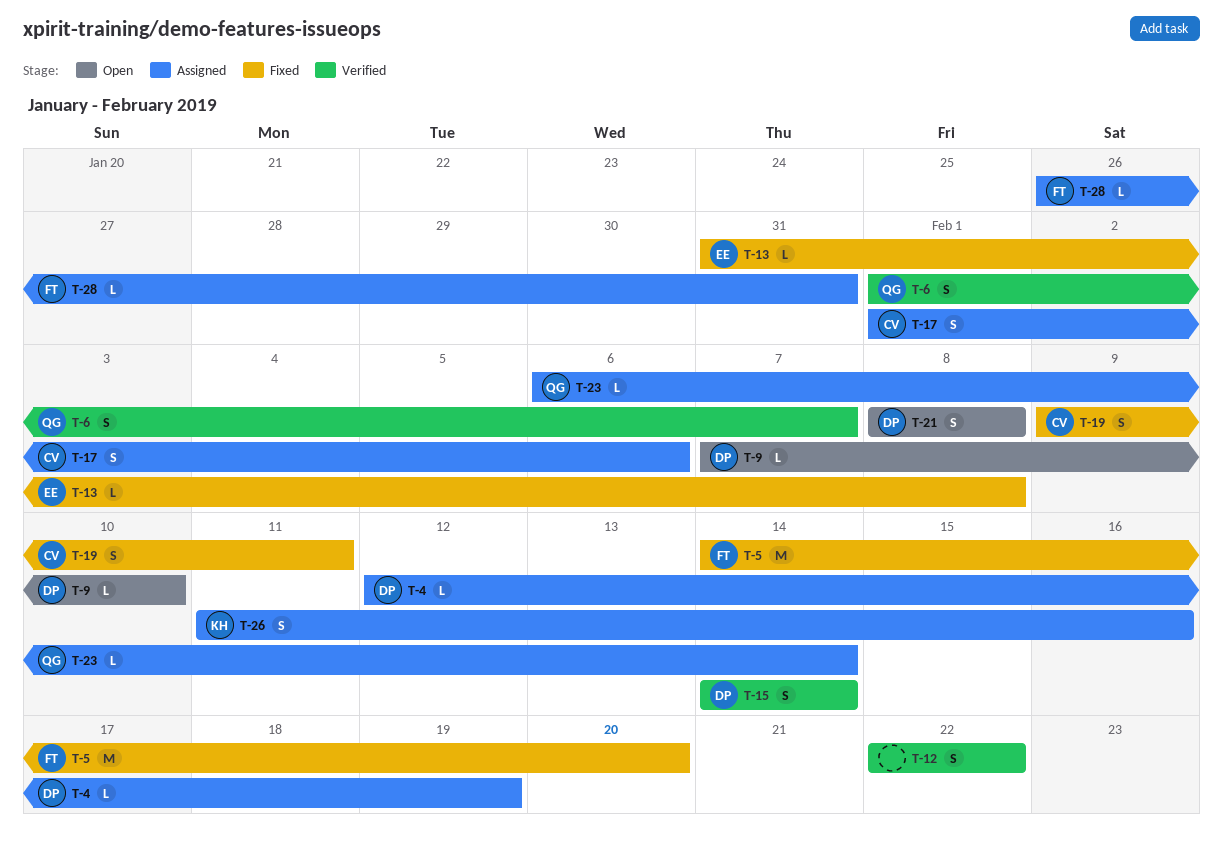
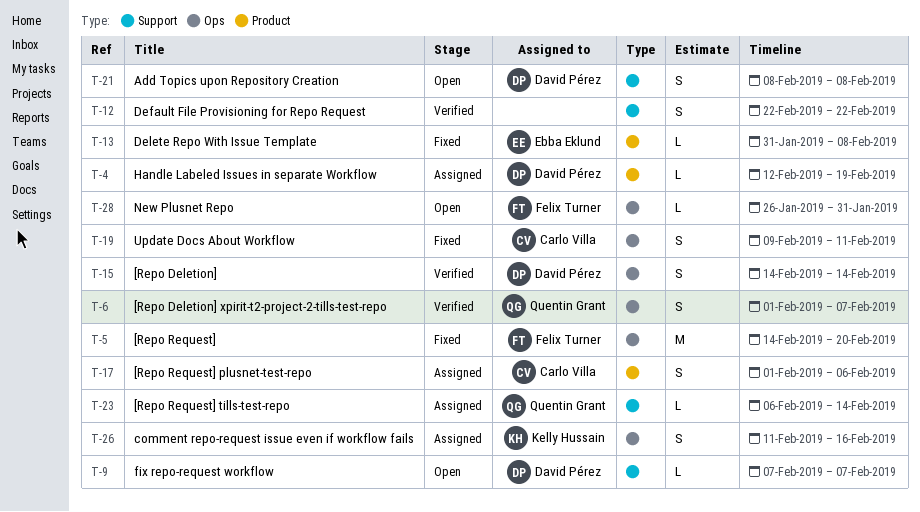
T-9, due: Feb 10 -> Feb 7
T-28, status: Assigned -> Open

